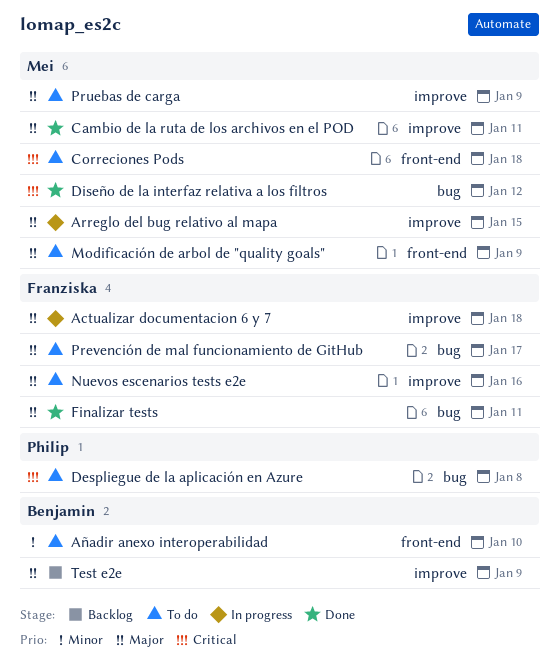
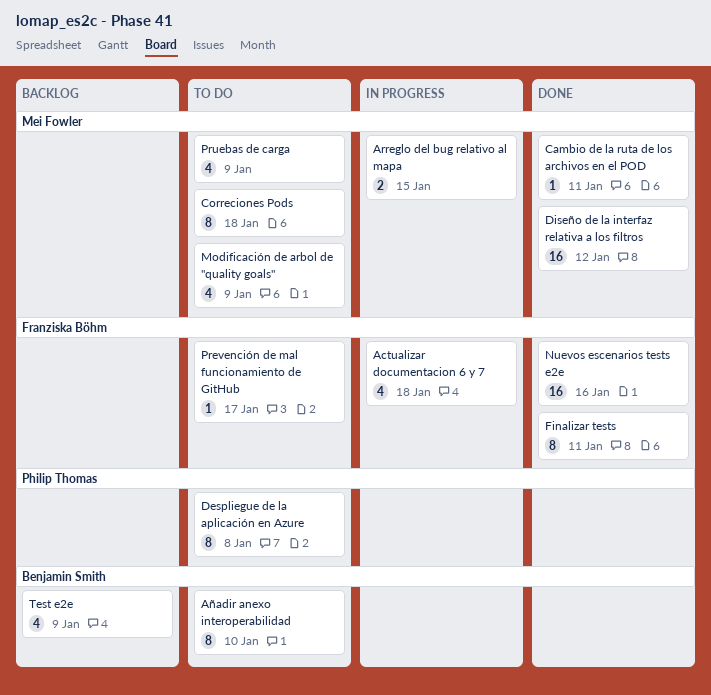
Nuevos escenarios tests e2e, status: To do -> Done

